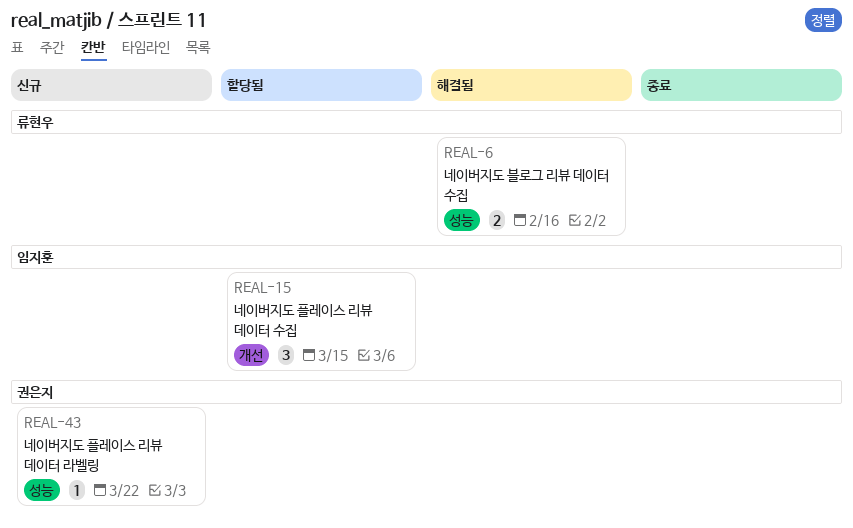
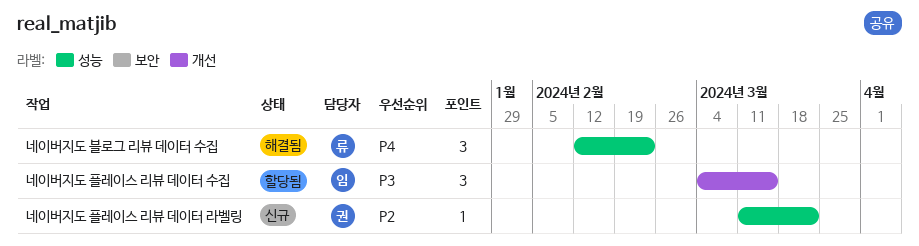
네이버지도 블로그 리뷰 데이터 수집, estimate: 2 -> 3
네이버지도 블로그 리뷰 데이터 수집, due: Feb 16 -> Feb 23

